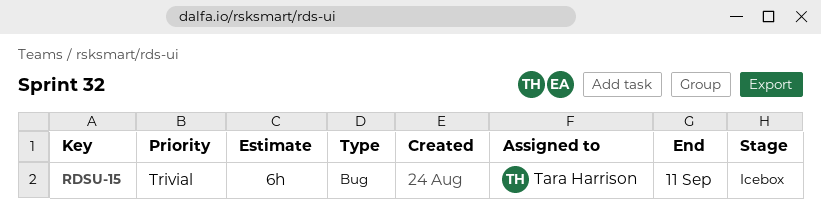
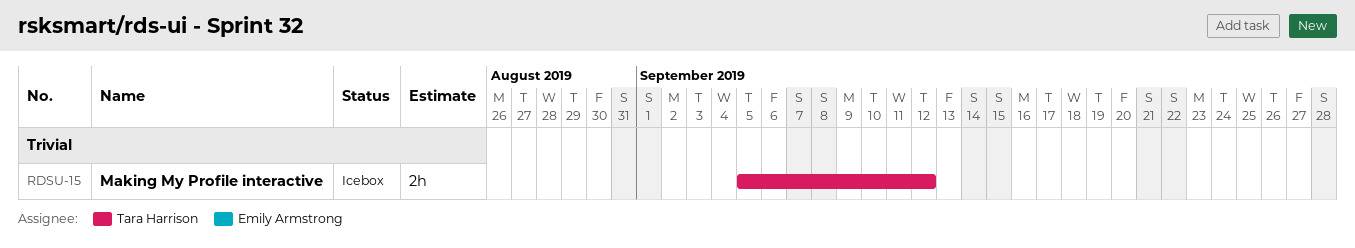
RDSU-15, estimate: 6h -> 2h
RDSU-15, due: Sep 11 -> Sep 12

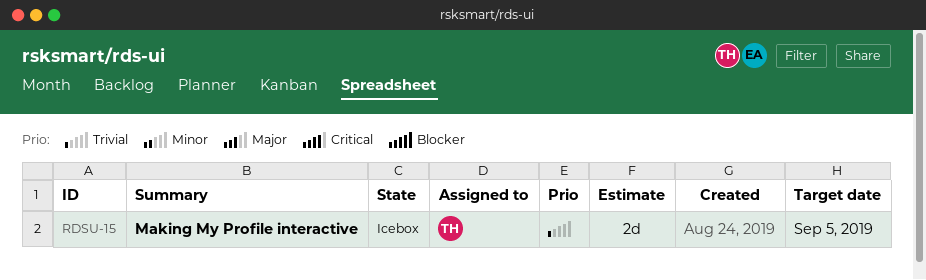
RDSU-15, estimate: 2h -> 2d
RDSU-15, due: Sep 12 -> Sep 5

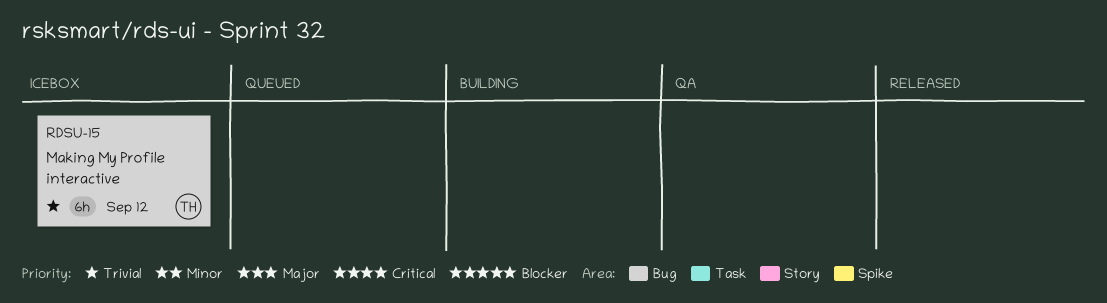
RDSU-15, estimate: 2d -> 6h
RDSU-15, due: Sep 5 -> Sep 12

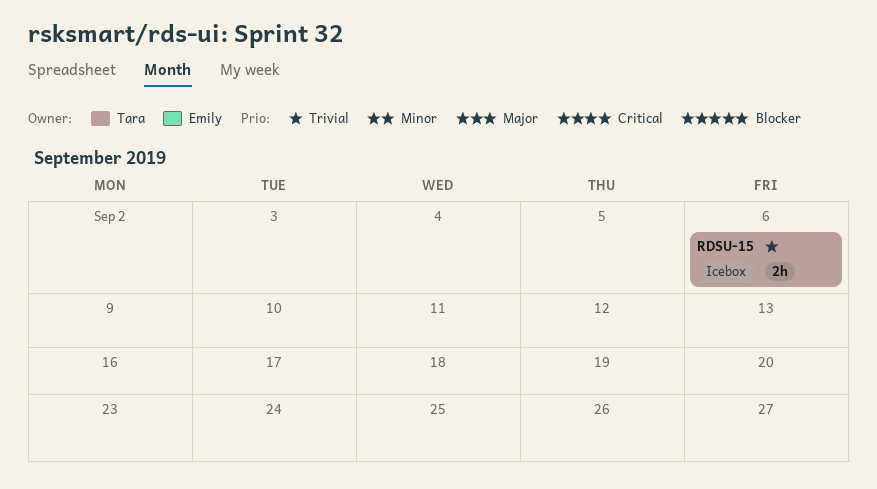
RDSU-15, estimate: 6h -> 2h
RDSU-15, due: Sep 12 -> Sep 6

